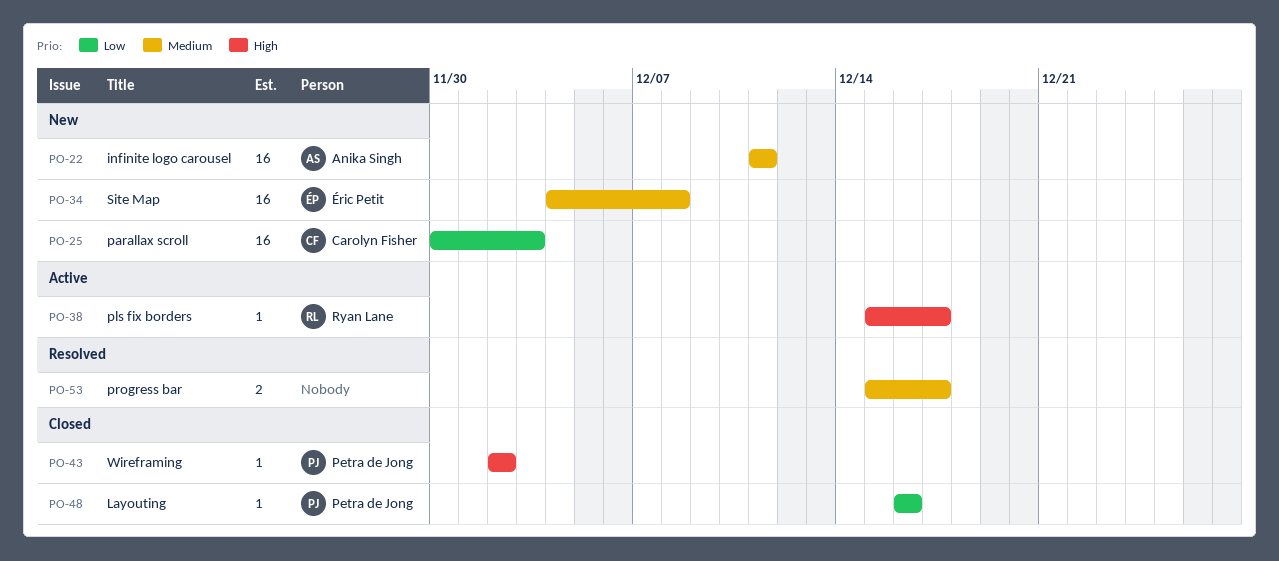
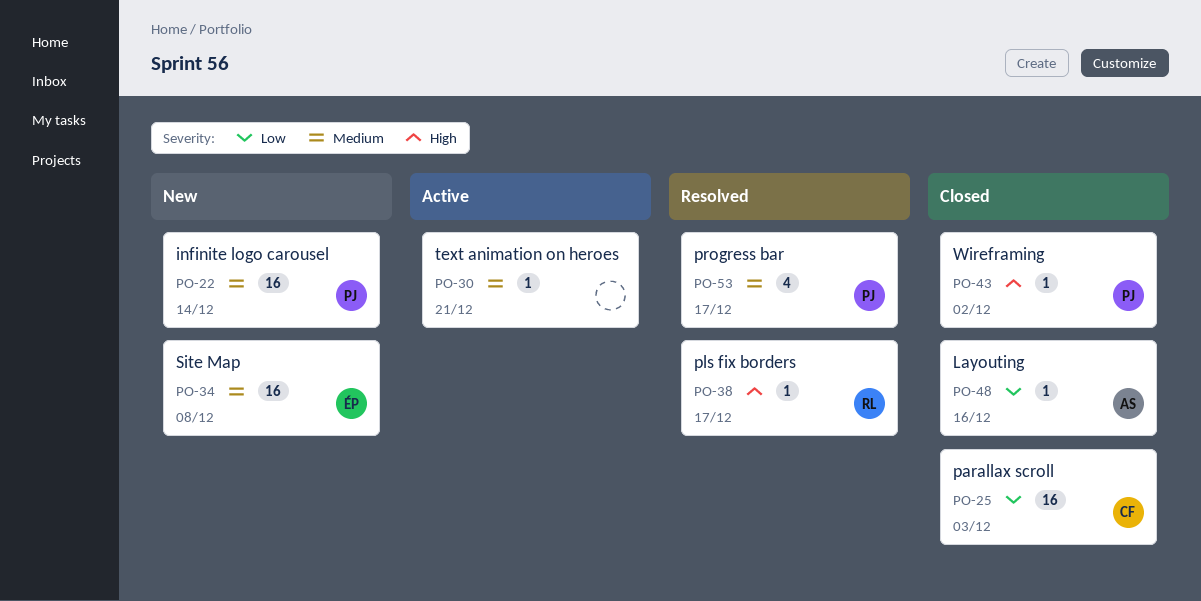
PO-22, owner: Anika Singh -> Petra de Jong
PO-22, due: Dec 11 -> Dec 14
PO-25, status: New -> Closed
PO-30: none -> present
PO-38, status: Active -> Resolved
PO-48, owner: Petra de Jong -> Anika Singh
PO-53, owner: none -> Petra de Jong
PO-53, estimate: 2 -> 4

